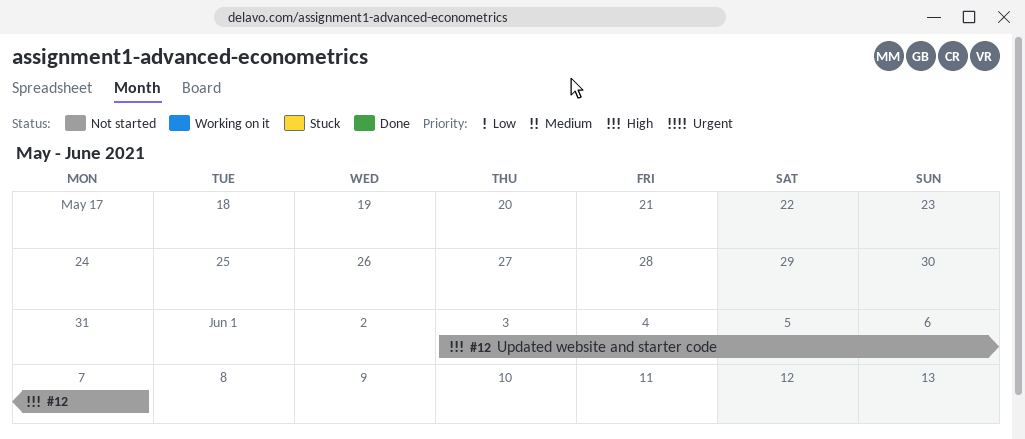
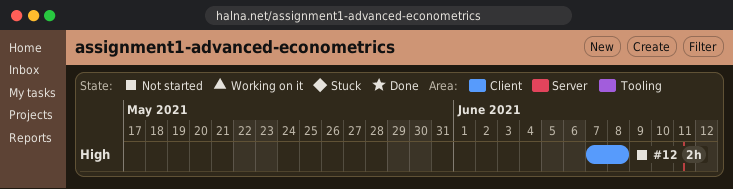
#12, start: Jun 3 -> Jun 7
#12, due: Jun 7 -> Jun 8

